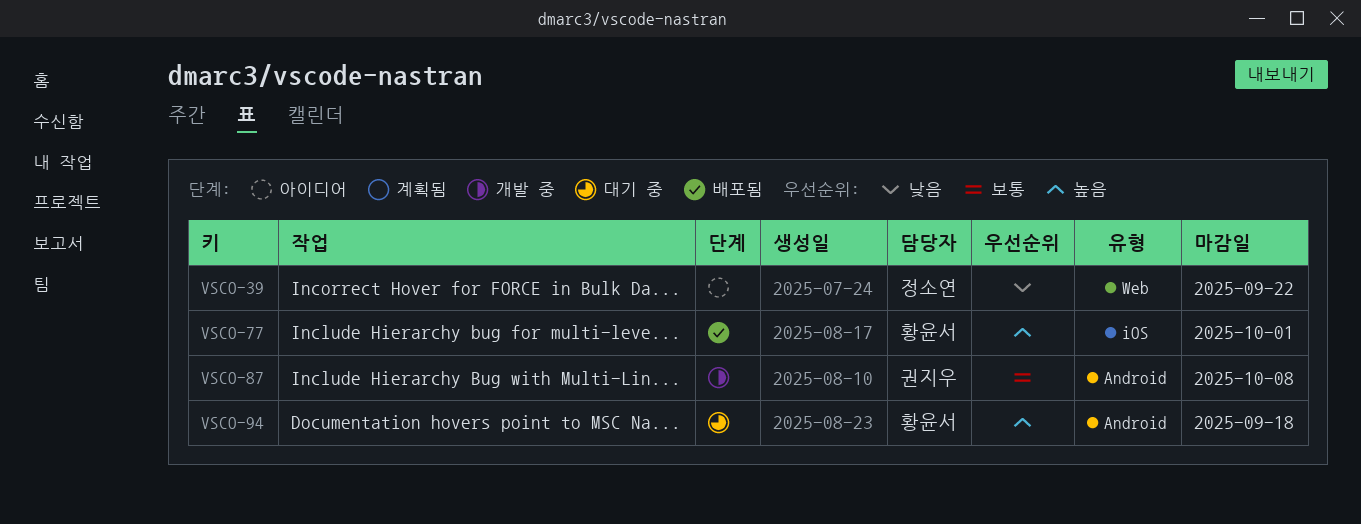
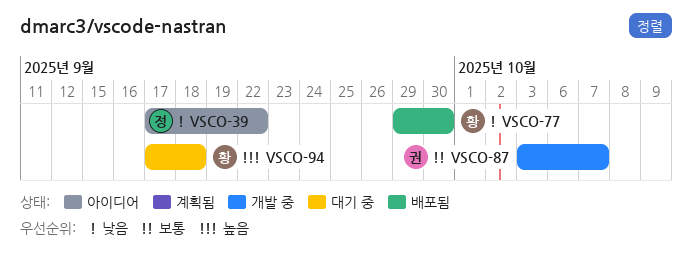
VSCO-77, priority: 높음 -> 낮음
VSCO-77, due: Oct 1 -> Sep 30
VSCO-87, due: Oct 8 -> Oct 7

